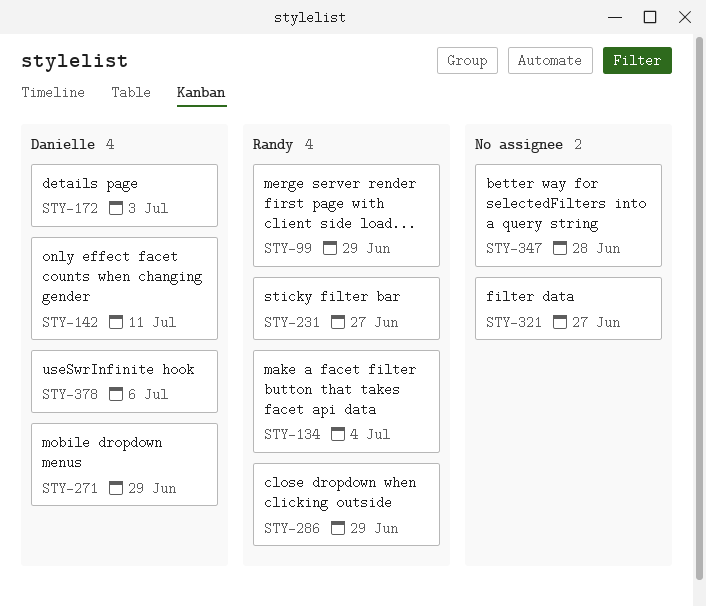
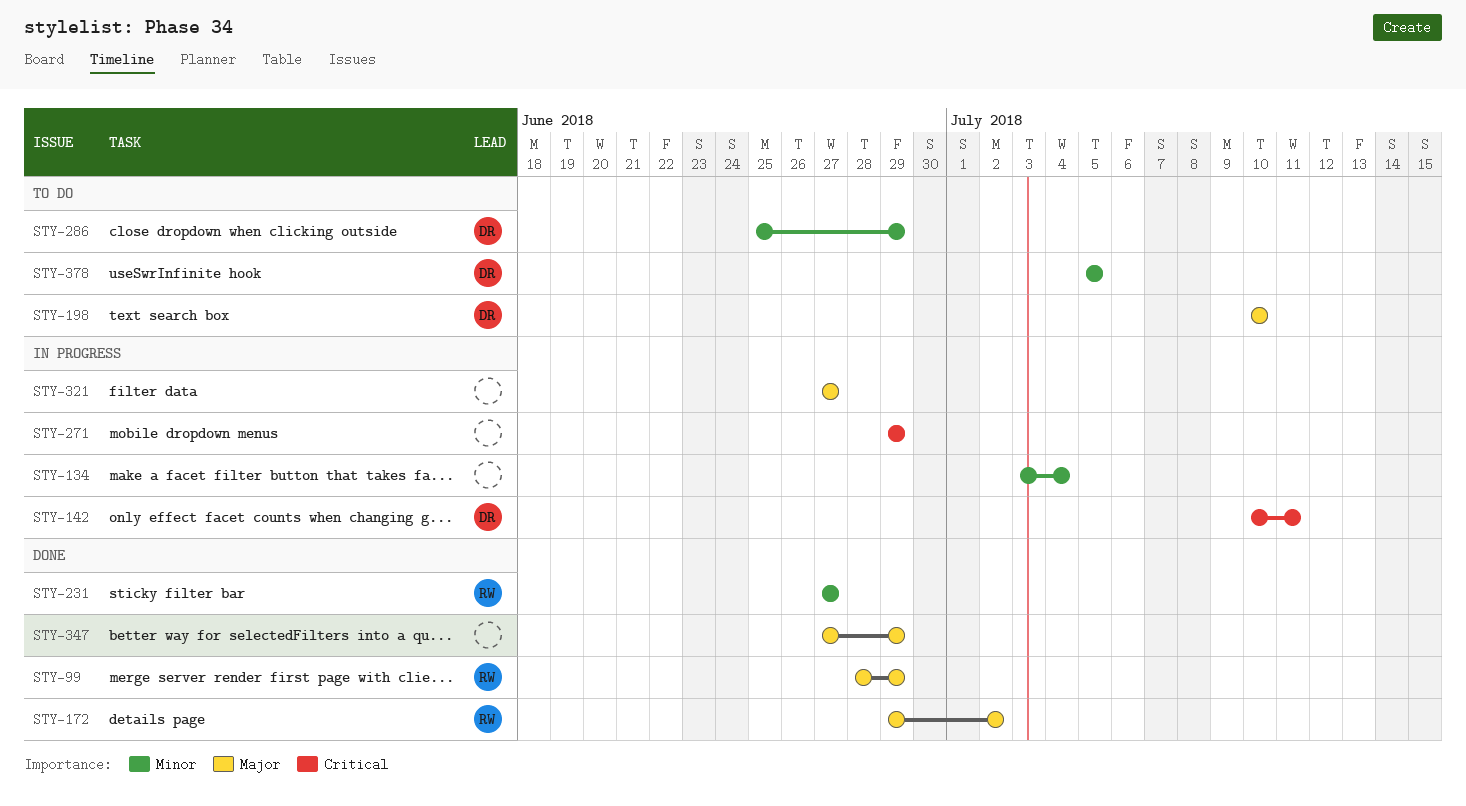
STY-134, owner: Randy -> none
STY-172, owner: Danielle -> Randy
STY-172, due: Jul 3 -> Jul 2
STY-198: none -> present
STY-271, owner: Danielle -> none
STY-286, owner: Randy -> Danielle
STY-347, due: Jun 28 -> Jun 29
STY-378, due: Jul 6 -> Jul 5

